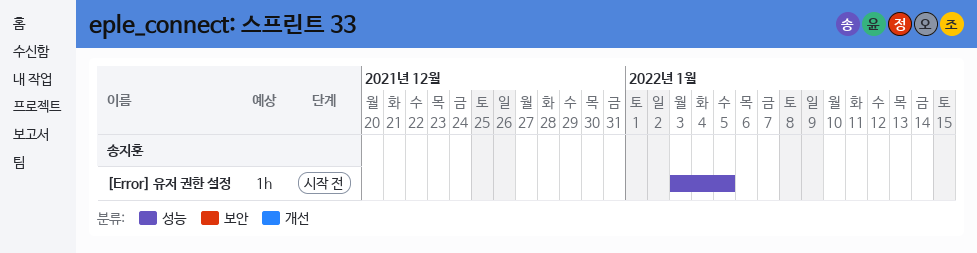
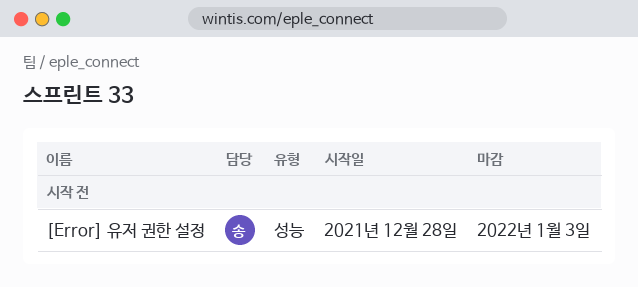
[Error] 유저 권한 설정, start: Jan 3 -> Dec 28
[Error] 유저 권한 설정, due: Jan 5 -> Jan 3

